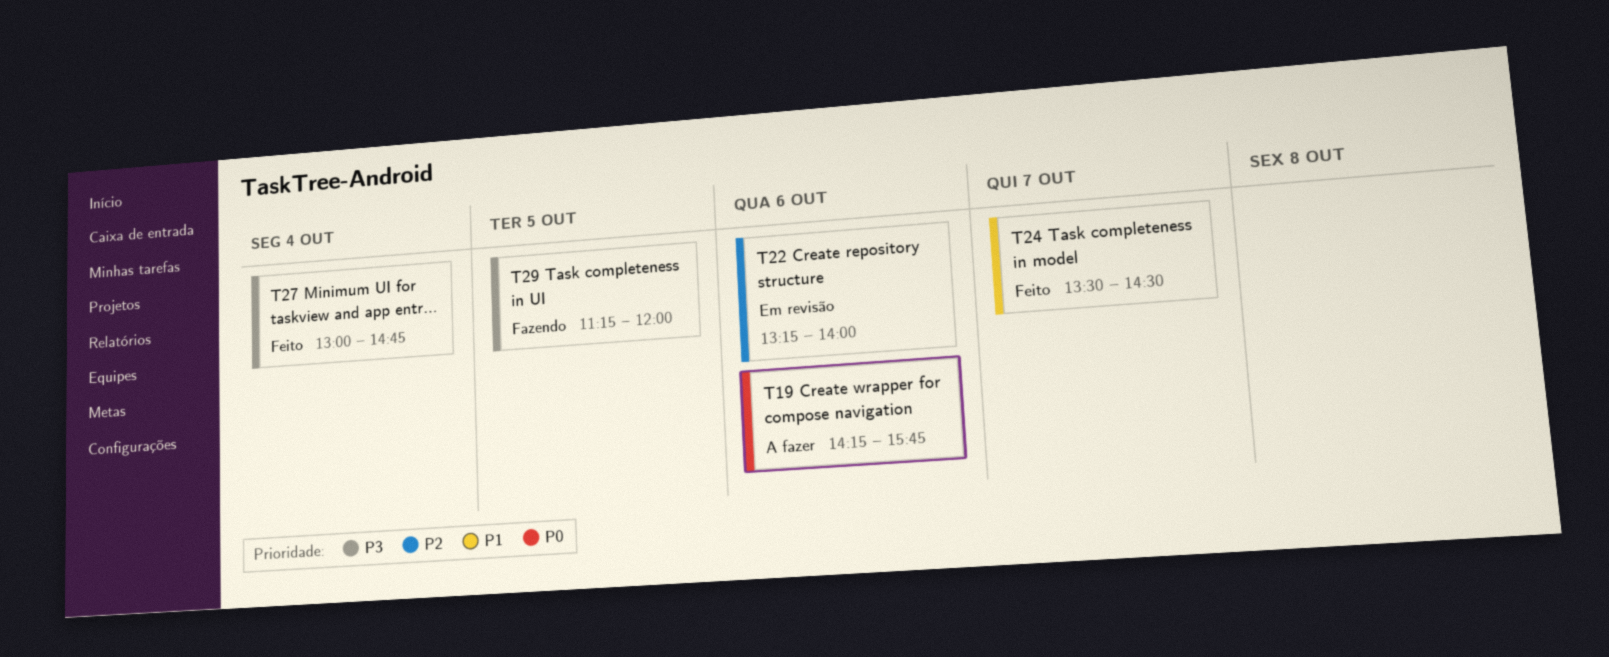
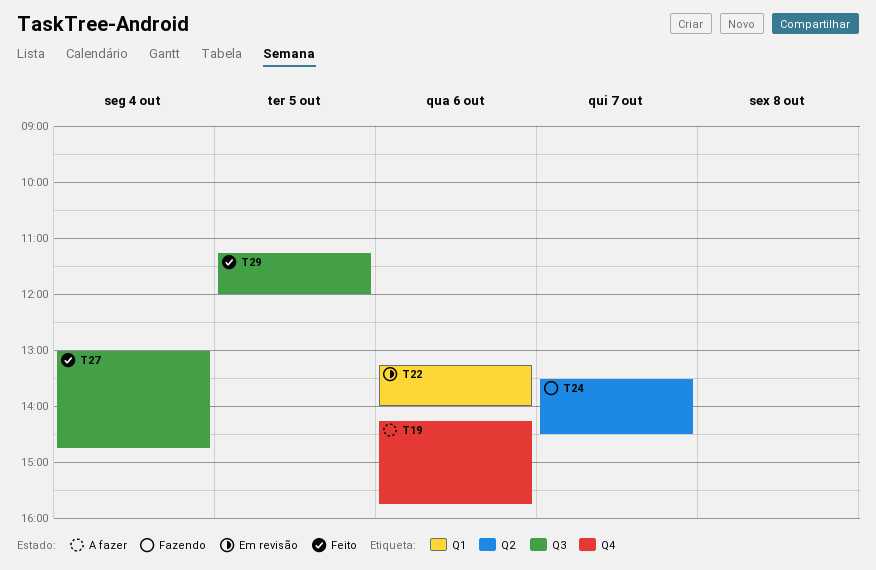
T24, status: Feito -> Fazendo
T29, status: Fazendo -> Feito

